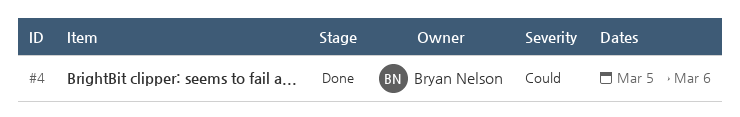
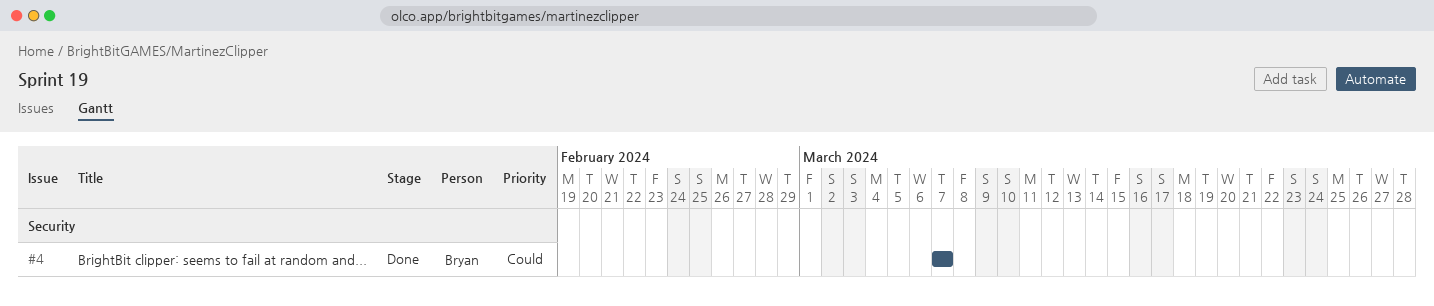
#4, start: Mar 5 -> Mar 7
#4, due: Mar 6 -> Mar 7

